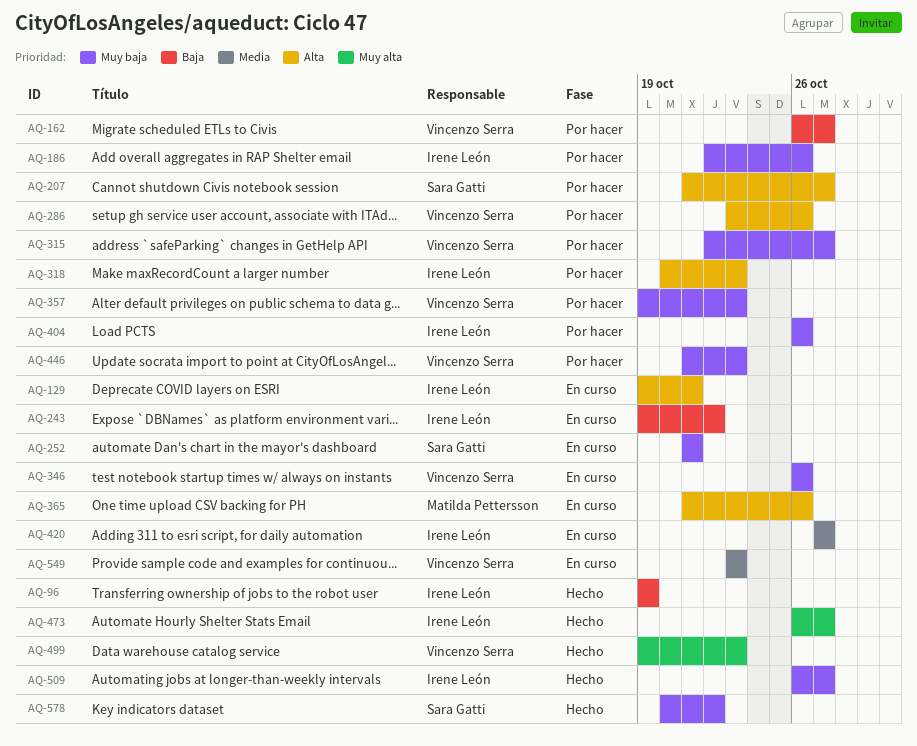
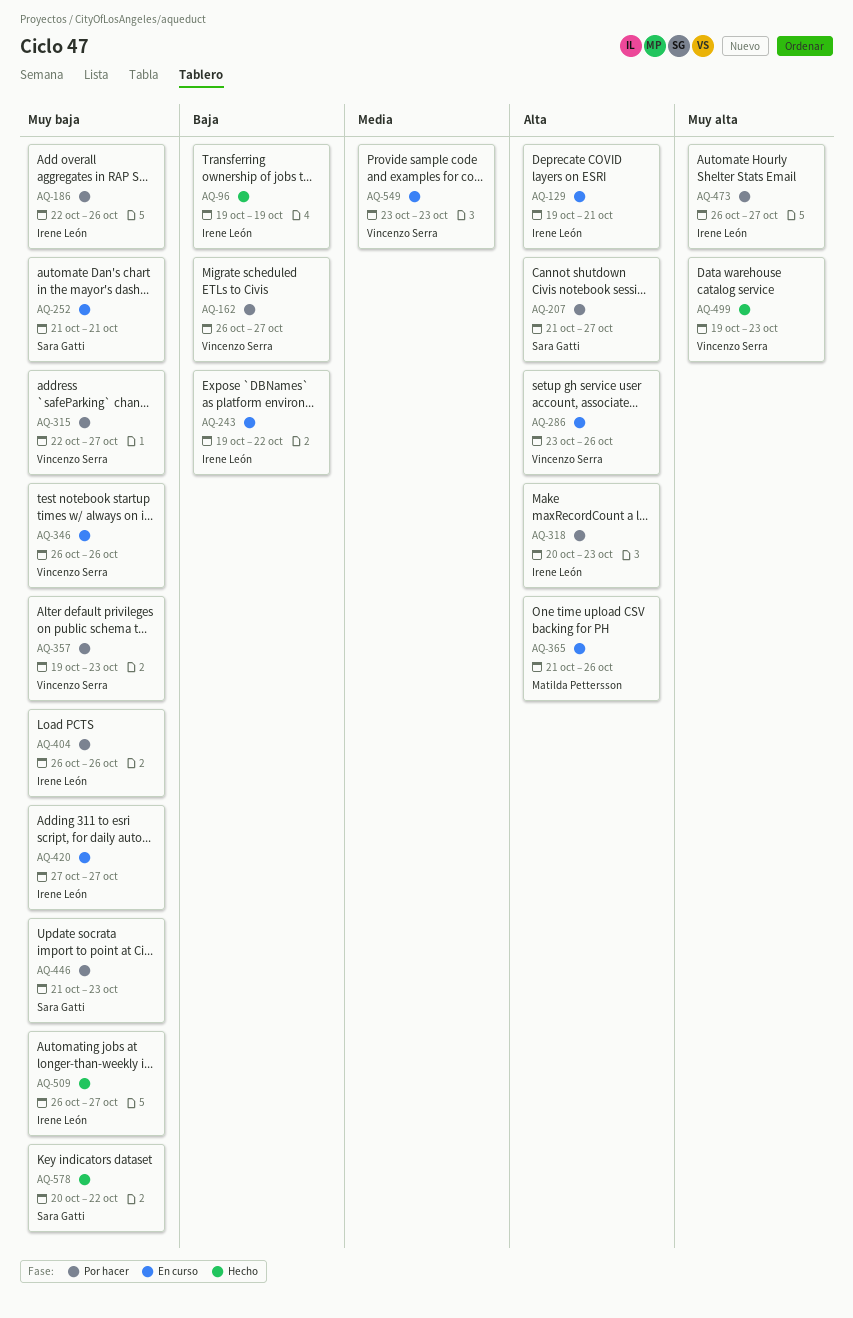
AQ-286, status: Por hacer -> En curso
AQ-420, priority: Media -> Muy baja
AQ-446, owner: Vincenzo Serra -> Sara Gatti
AQ-473, status: Hecho -> Por hacer

